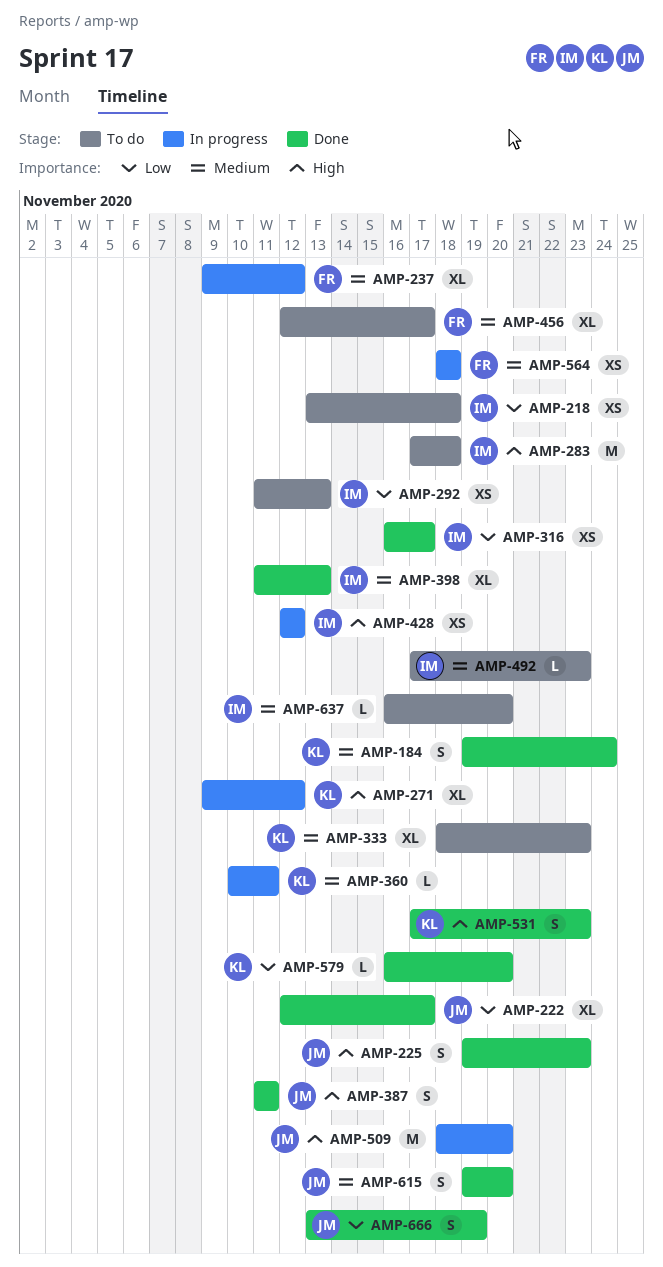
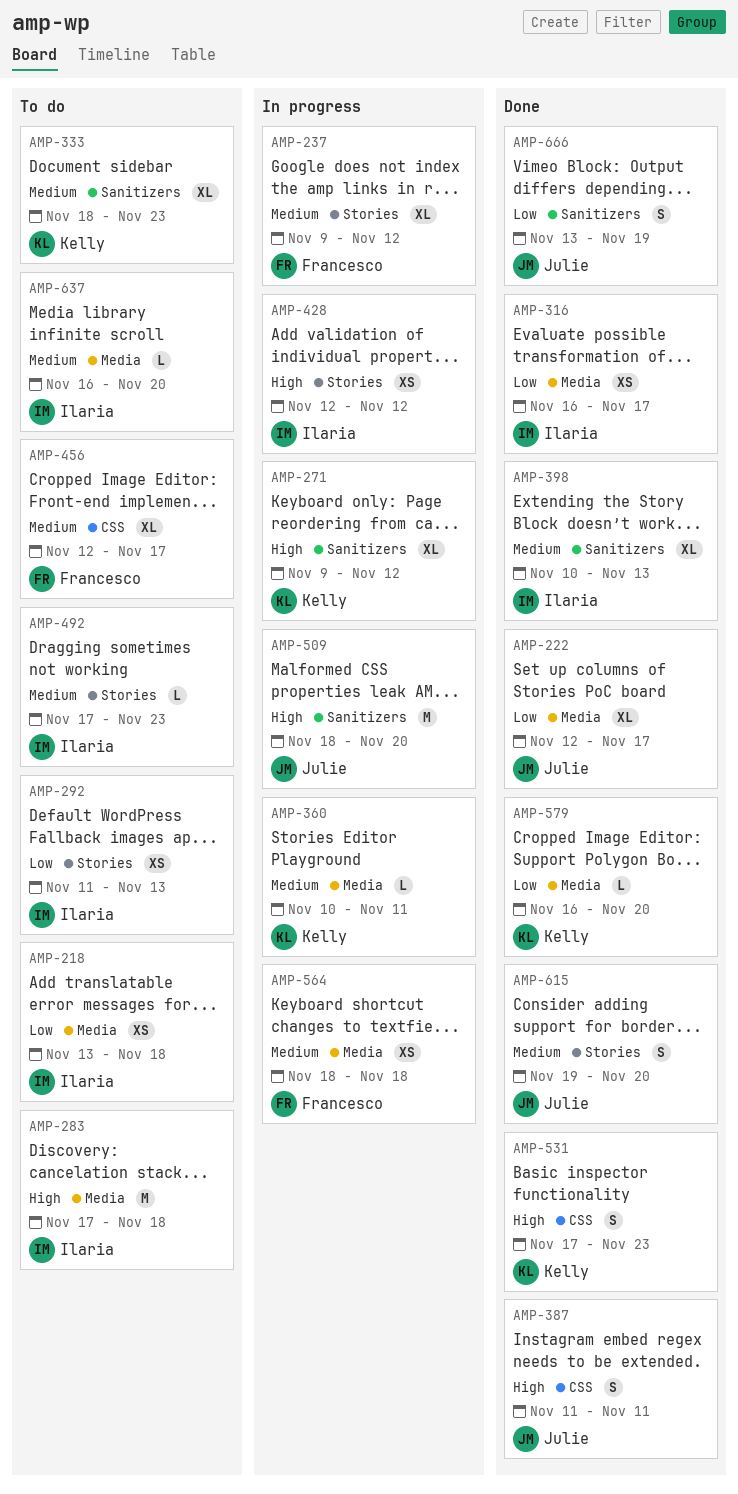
AMP-184: present -> none
AMP-225: present -> none
AMP-398, start: Nov 11 -> Nov 10

